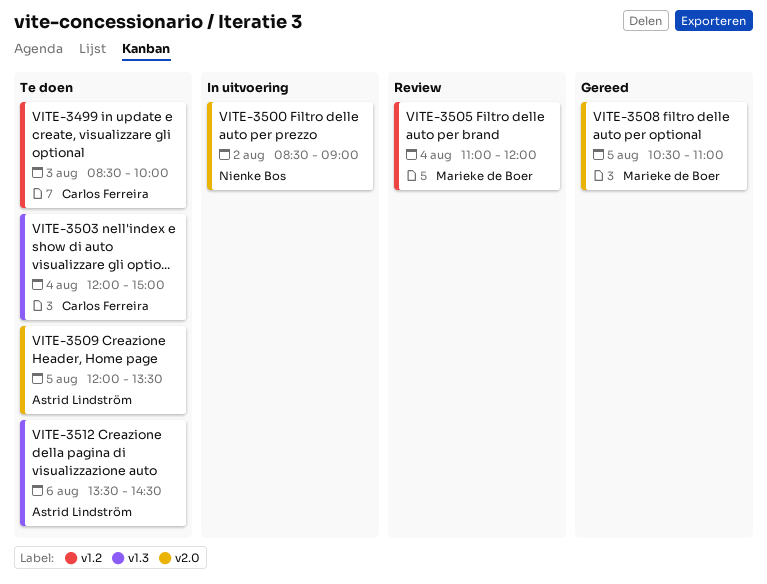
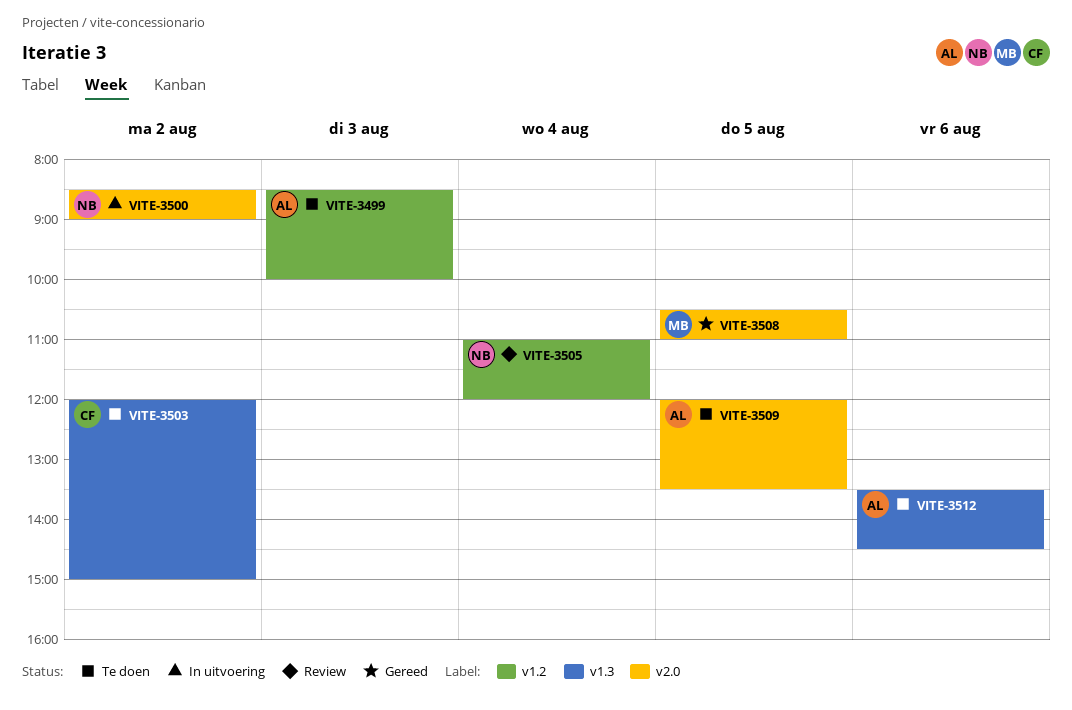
VITE-3499, owner: Carlos Ferreira -> Astrid Lindström
VITE-3503, day: Aug 4 -> Aug 2
VITE-3505, owner: Marieke de Boer -> Nienke Bos

